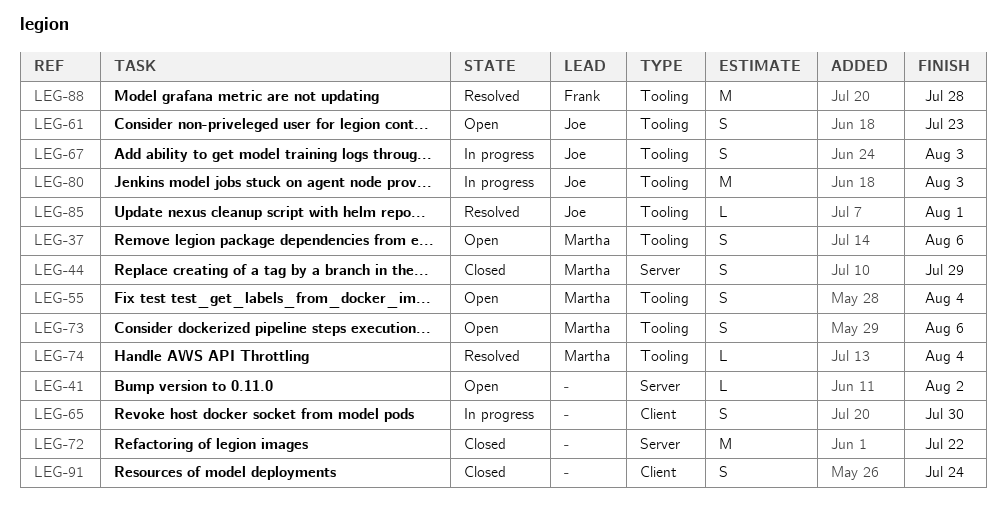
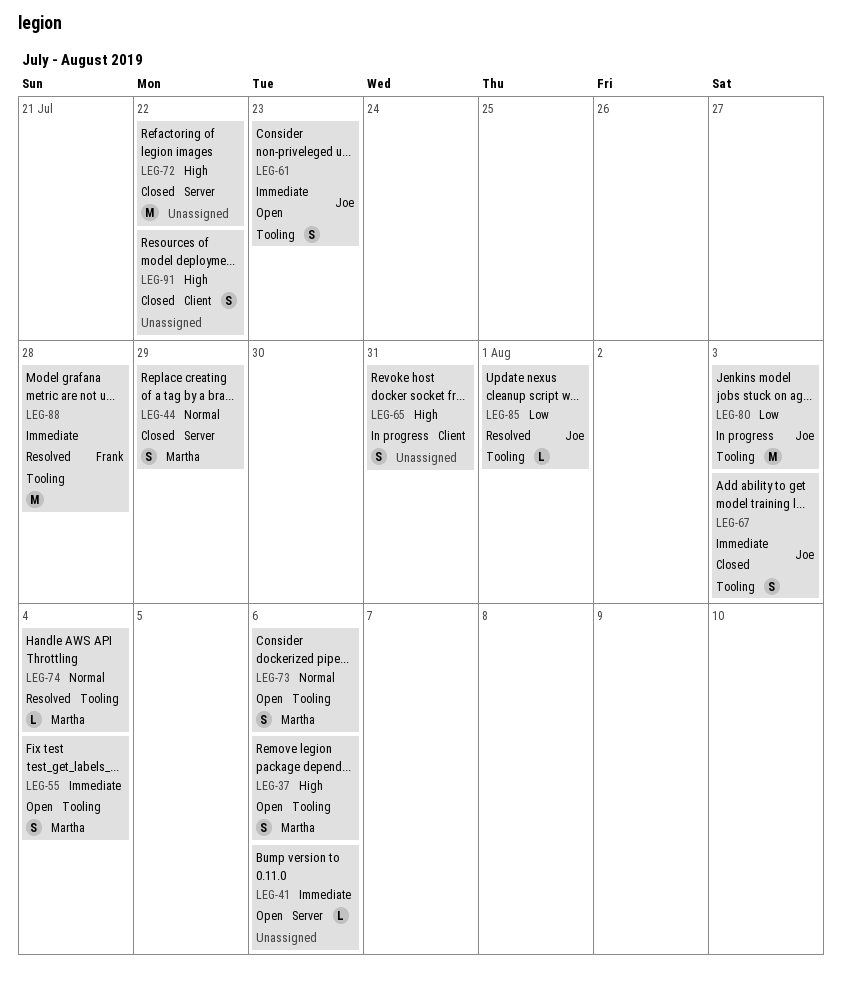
LEG-41, due: Aug 2 -> Aug 6
LEG-65, due: Jul 30 -> Jul 31
LEG-67, status: In progress -> Closed
LEG-91, due: Jul 24 -> Jul 22

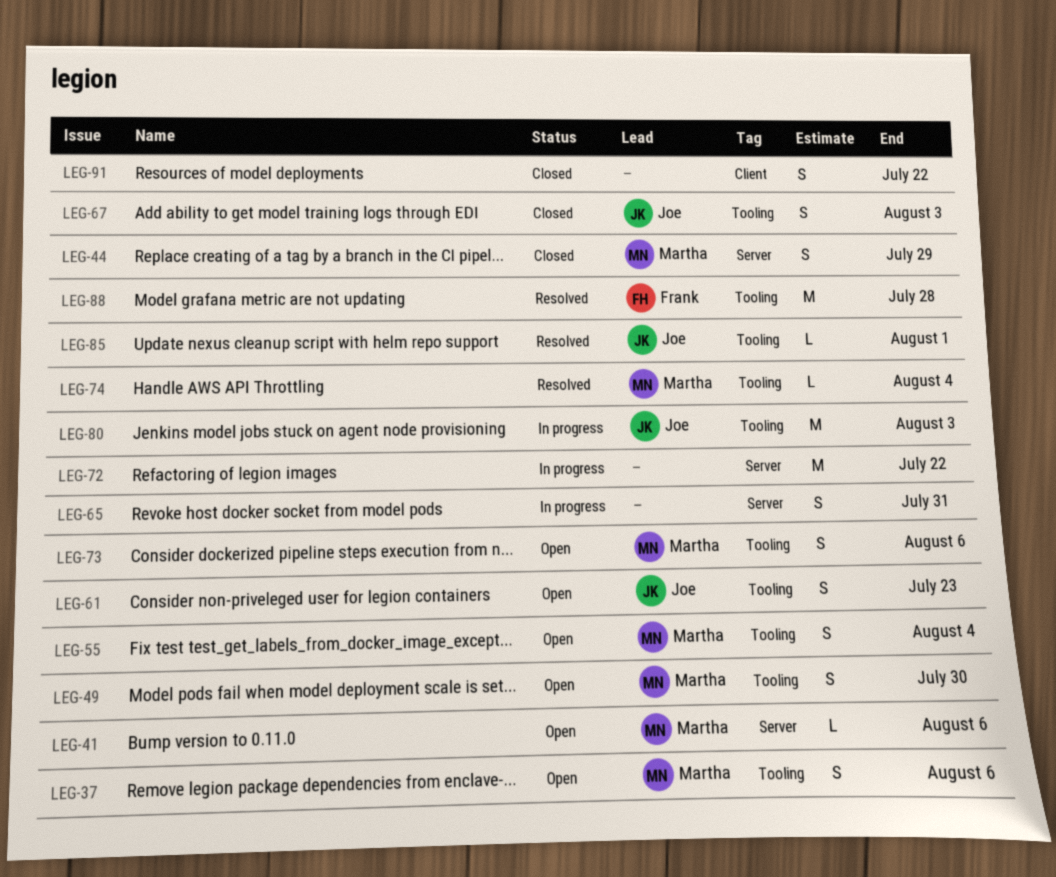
LEG-41, owner: none -> Martha
LEG-49: none -> present
LEG-65, label: Client -> Server
LEG-72, status: Closed -> In progress

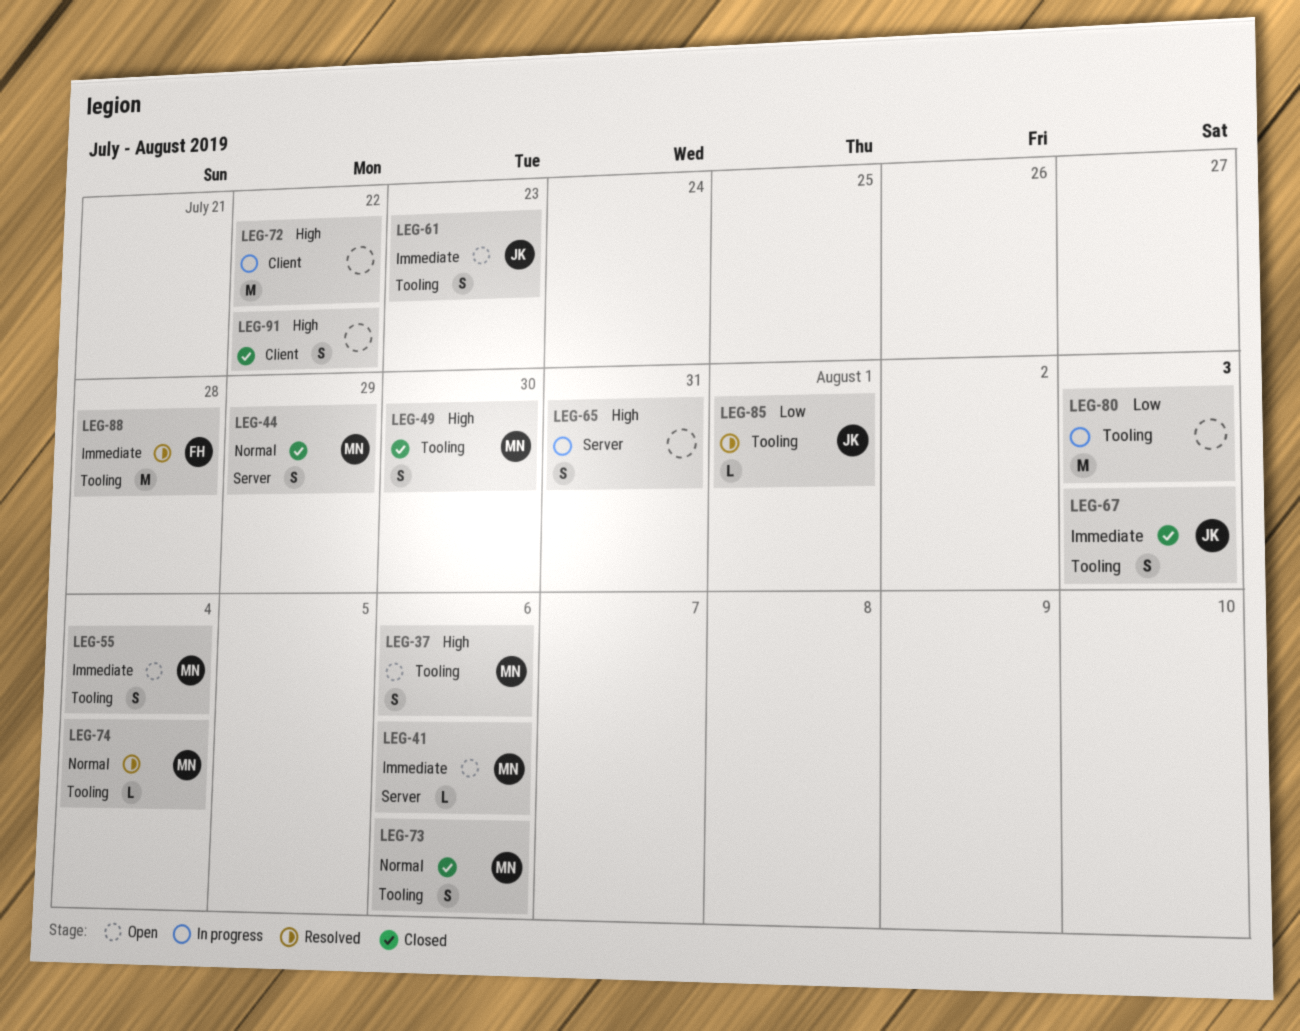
LEG-49, status: Open -> Closed
LEG-72, label: Server -> Client
LEG-73, status: Open -> Closed
LEG-80, owner: Joe -> none

